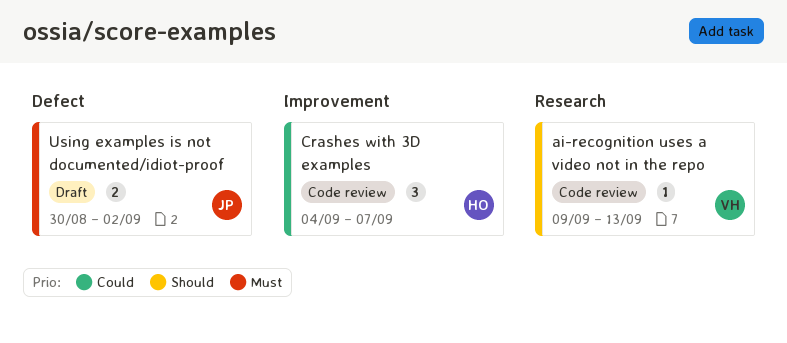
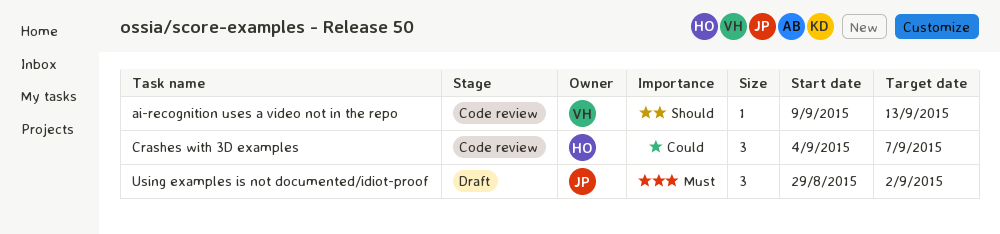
Using examples is not documented/idiot-proof, estimate: 2 -> 3
Using examples is not documented/idiot-proof, start: Aug 30 -> Aug 29

